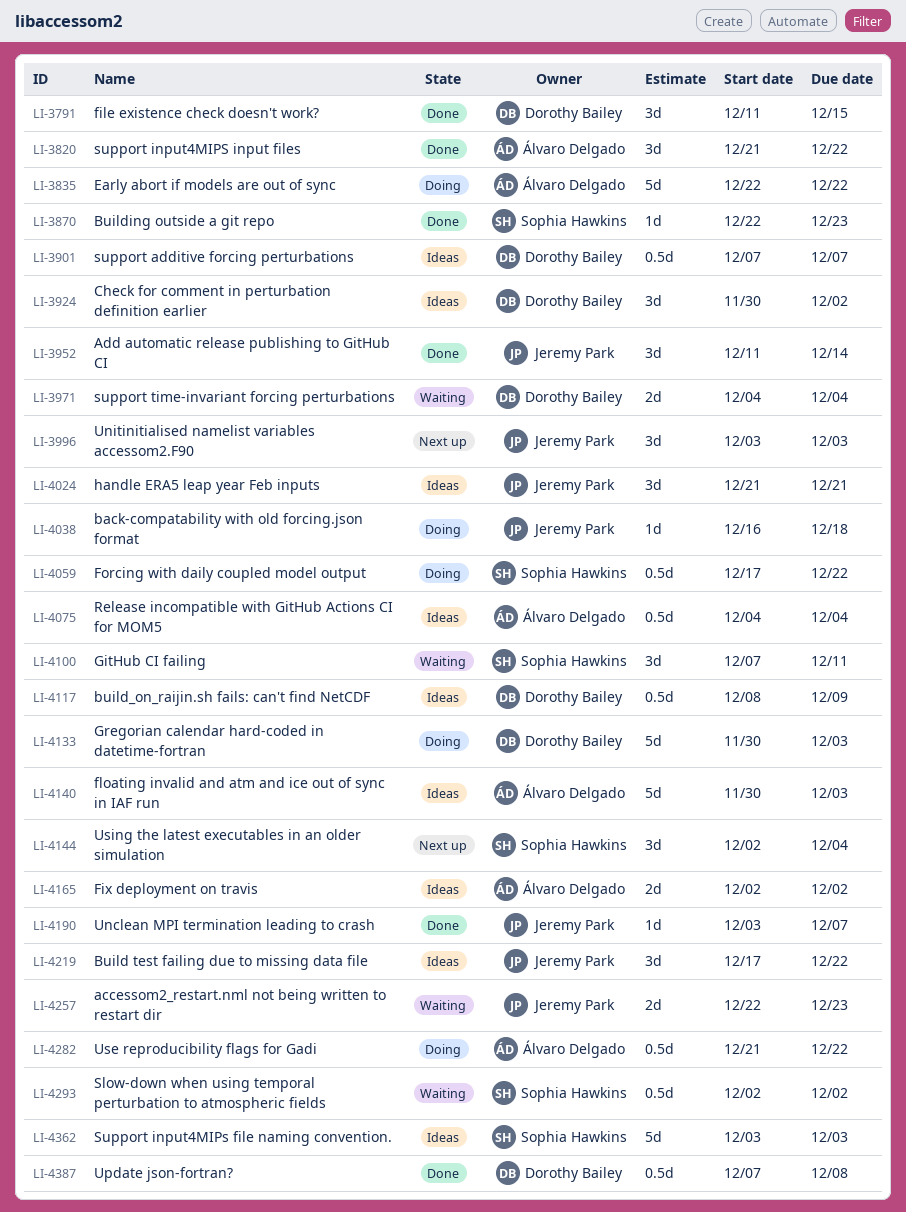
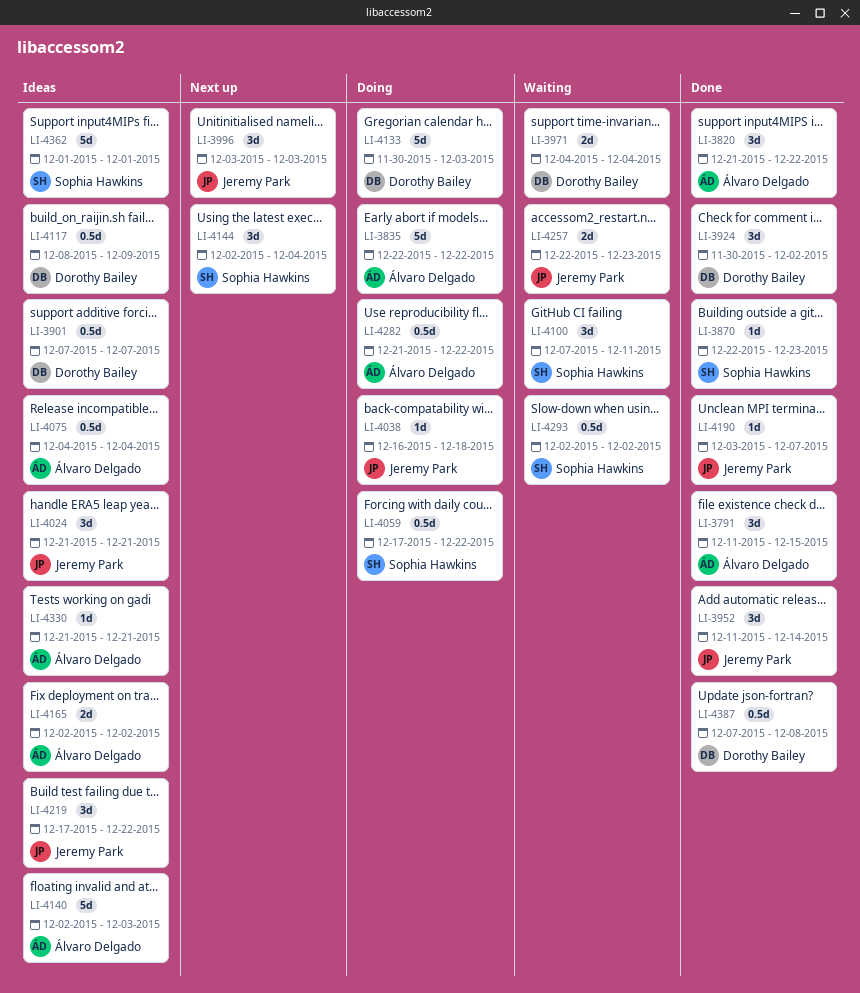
LI-3791, owner: Dorothy Bailey -> Álvaro Delgado
LI-3924, status: Ideas -> Done
LI-4140, start: Nov 30 -> Dec 2
LI-4330: none -> present
LI-4362, start: Dec 3 -> Dec 1
LI-4362, due: Dec 3 -> Dec 1

